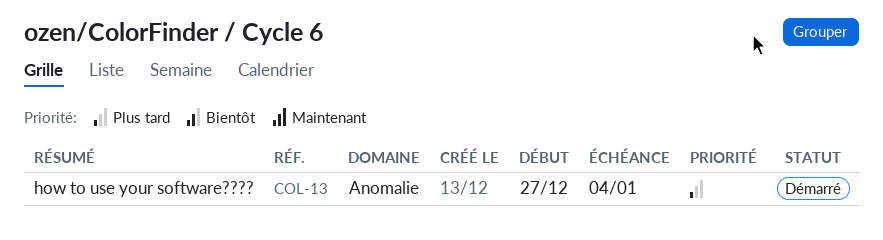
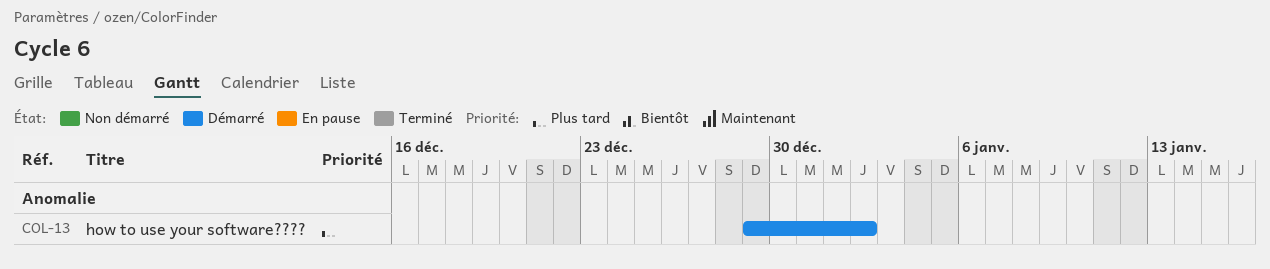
COL-13, start: Dec 27 -> Dec 29
COL-13, due: Jan 4 -> Jan 2

